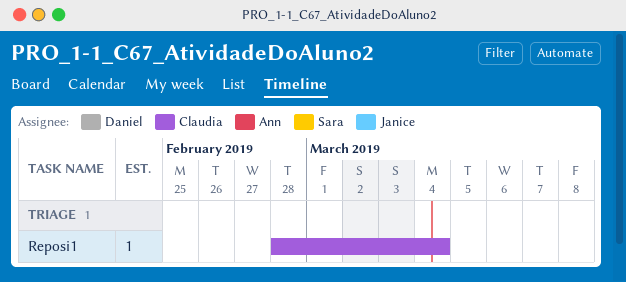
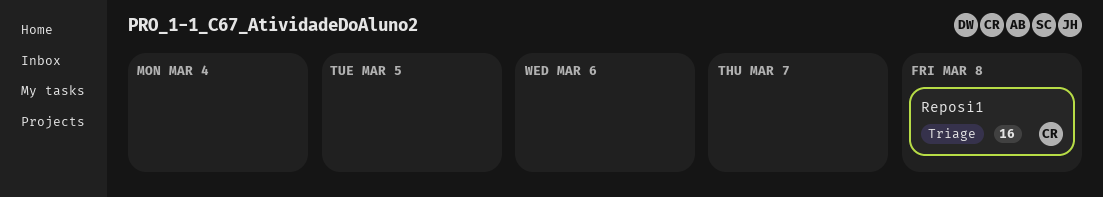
Reposi1, estimate: 1 -> 16
Reposi1, due: Mar 4 -> Mar 8

